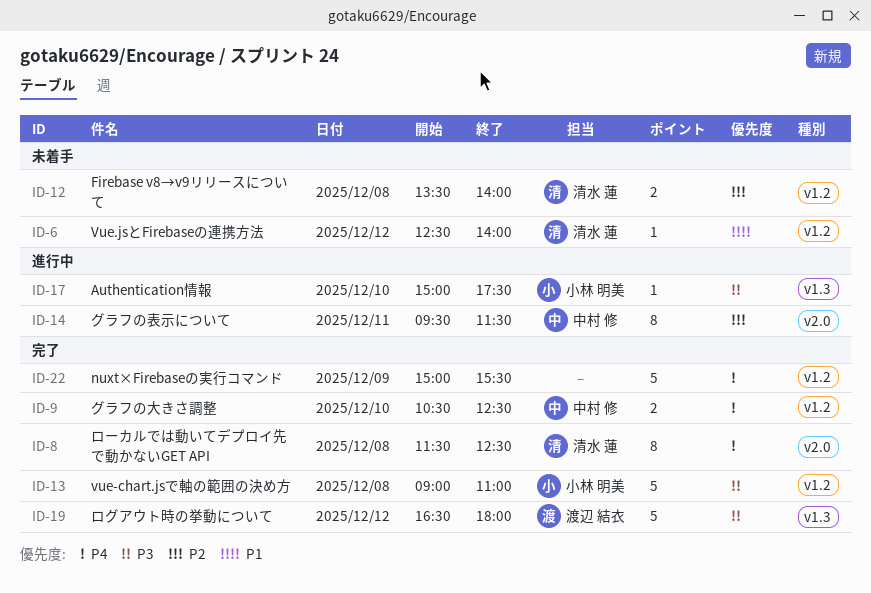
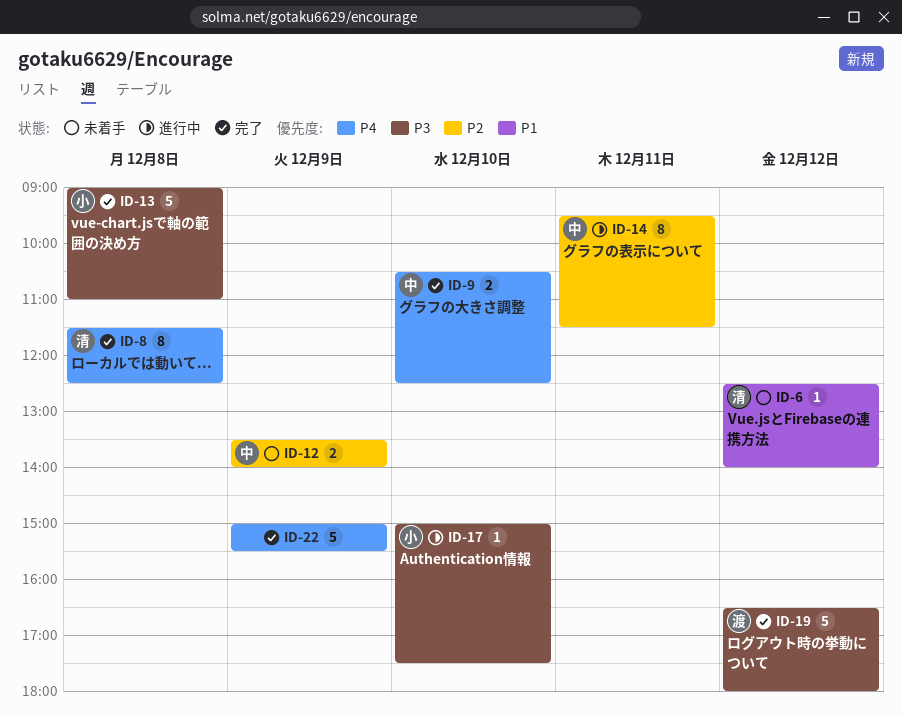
ID-12, owner: 清水 蓮 -> 中村 修
ID-12, day: Dec 8 -> Dec 9

